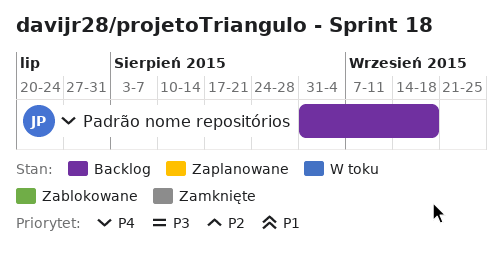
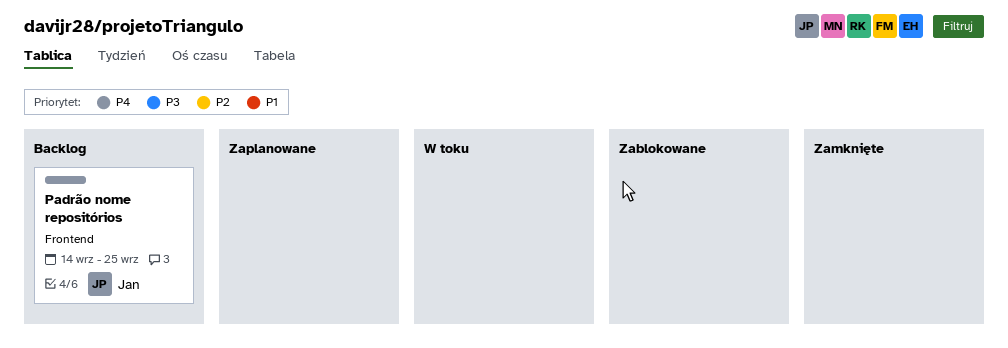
Padrão nome repositórios, start: Aug 31 -> Sep 14
Padrão nome repositórios, due: Sep 18 -> Sep 25

